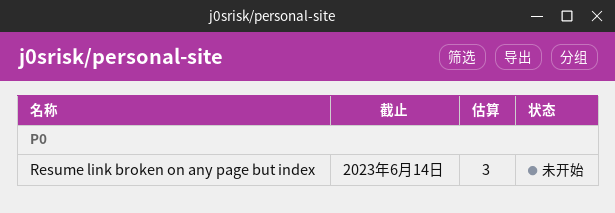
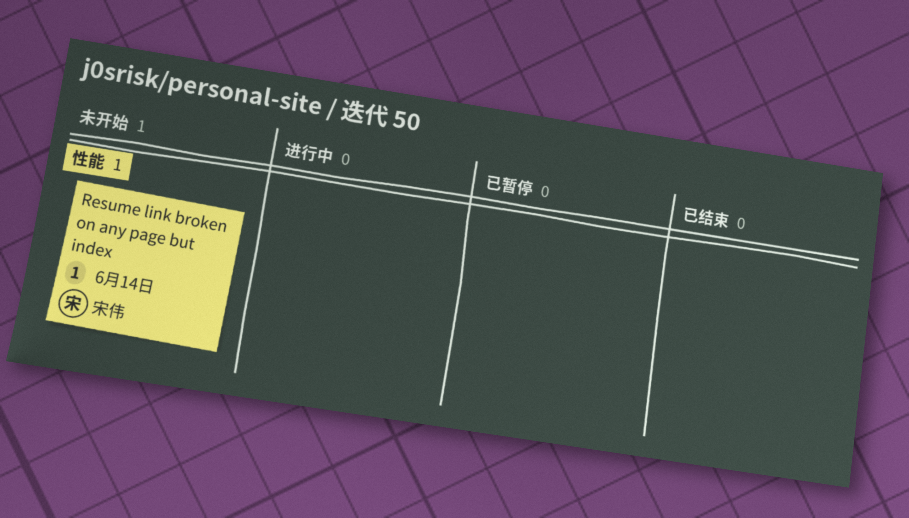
Resume link broken on any page but index, estimate: 3 -> 1

